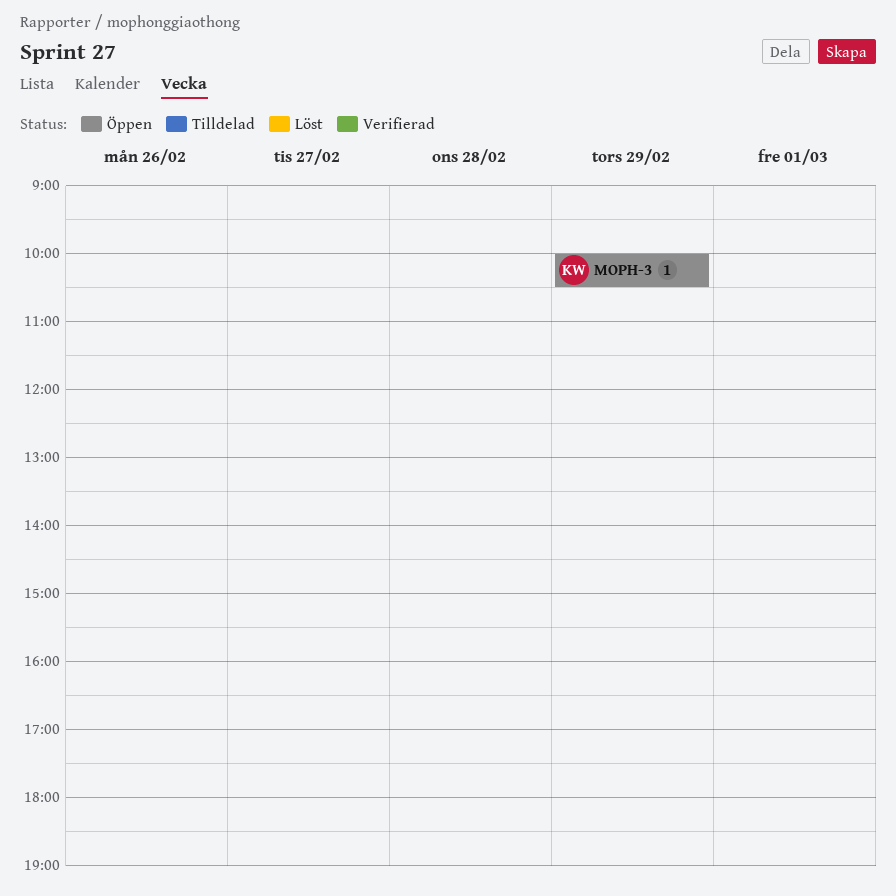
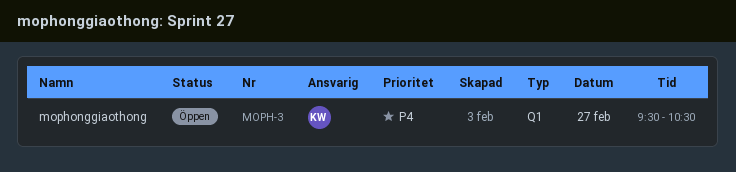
MOPH-3, day: Feb 29 -> Feb 27
MOPH-3, begins: 10:00 -> 09:30

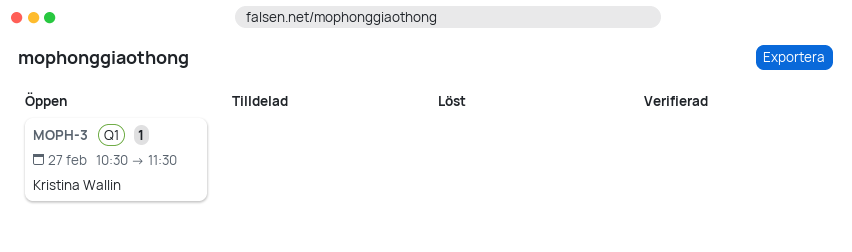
MOPH-3, begins: 09:30 -> 10:30
MOPH-3, ends: 10:30 -> 11:30

